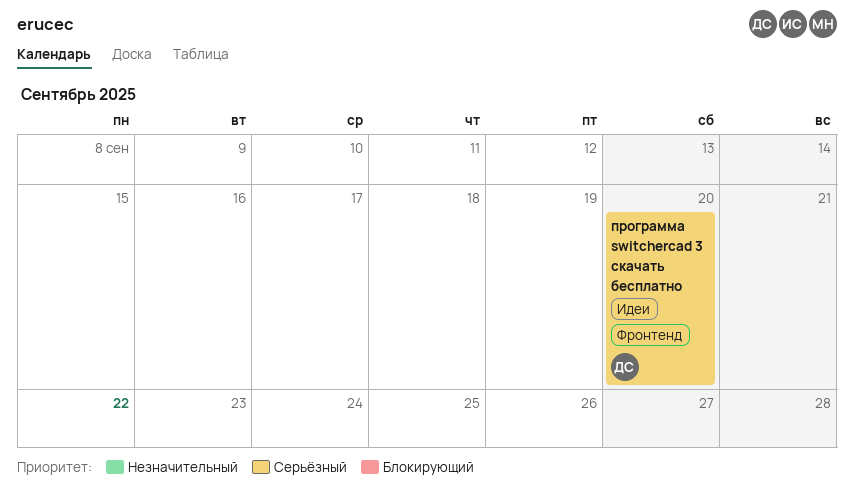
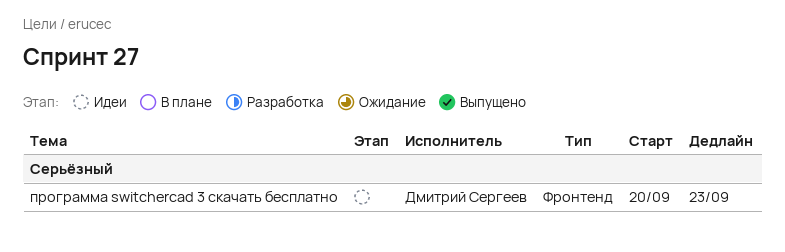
программа switchercad 3 скачать бесплатно, due: Sep 20 -> Sep 23

